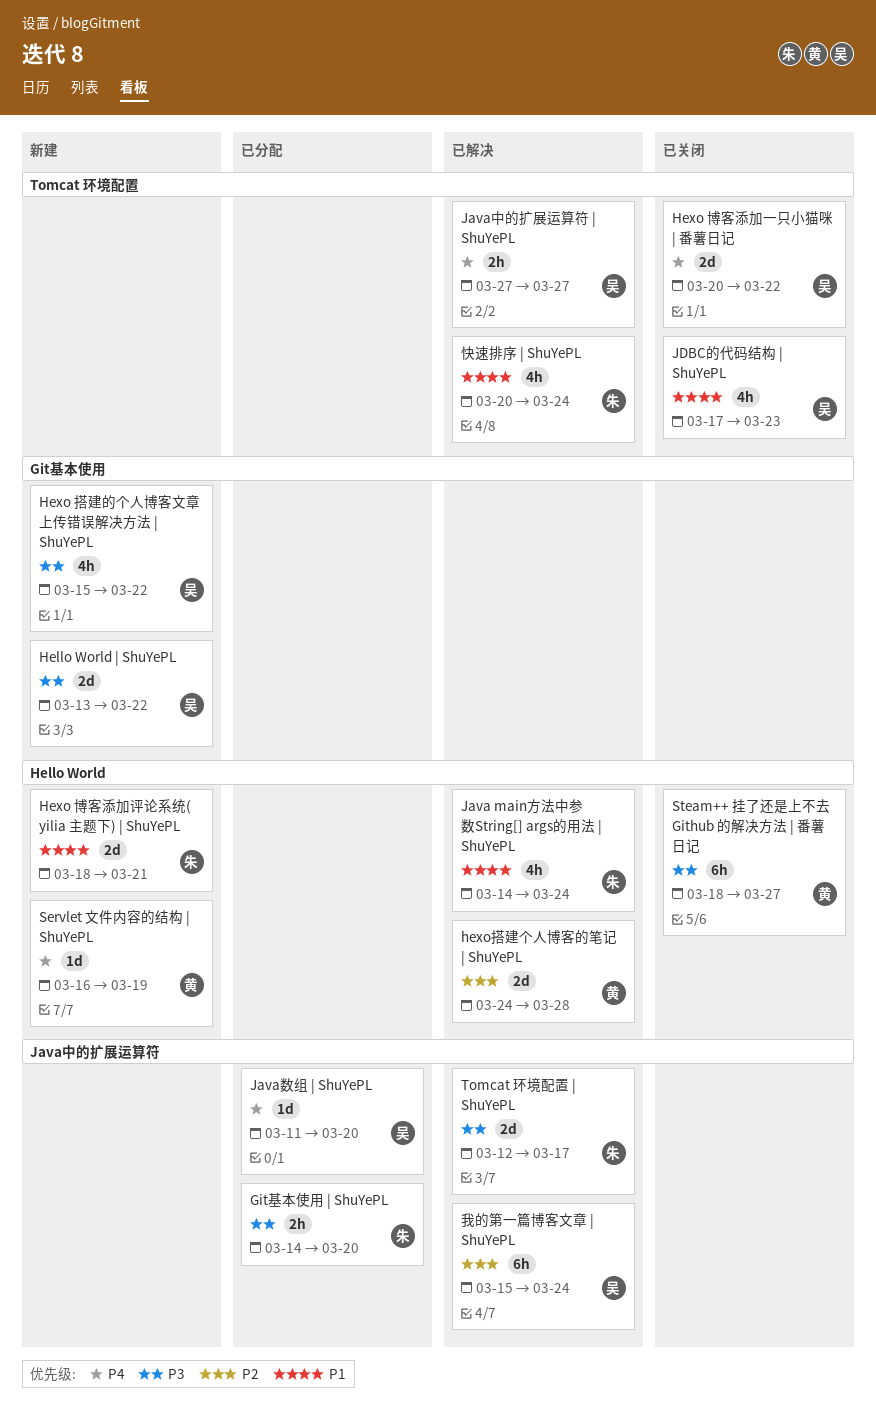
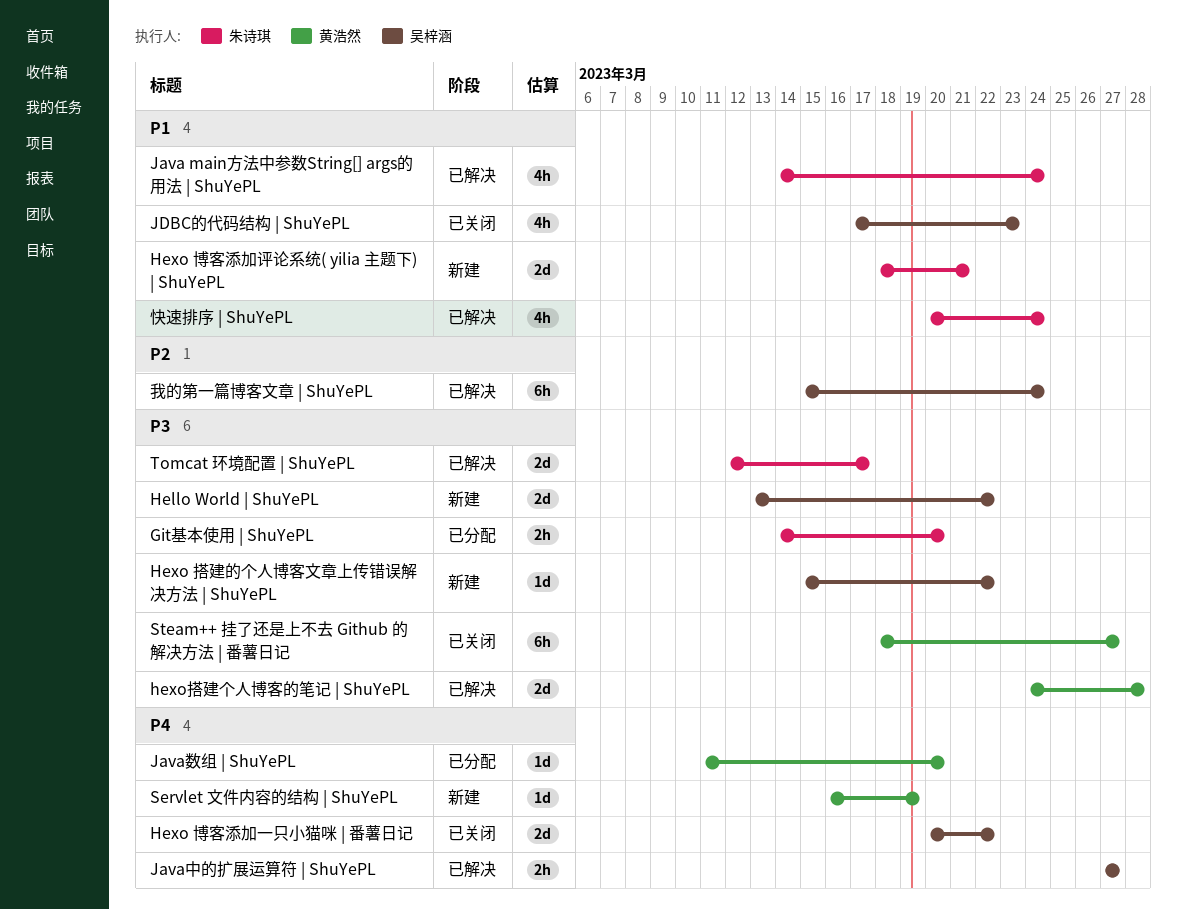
Hexo 搭建的个人博客文章上传错误解决方法 | ShuYePL, estimate: 4h -> 1d
hexo搭建个人博客的笔记 | ShuYePL, priority: P2 -> P3
Java数组 | ShuYePL, owner: 吴梓涵 -> 黄浩然

